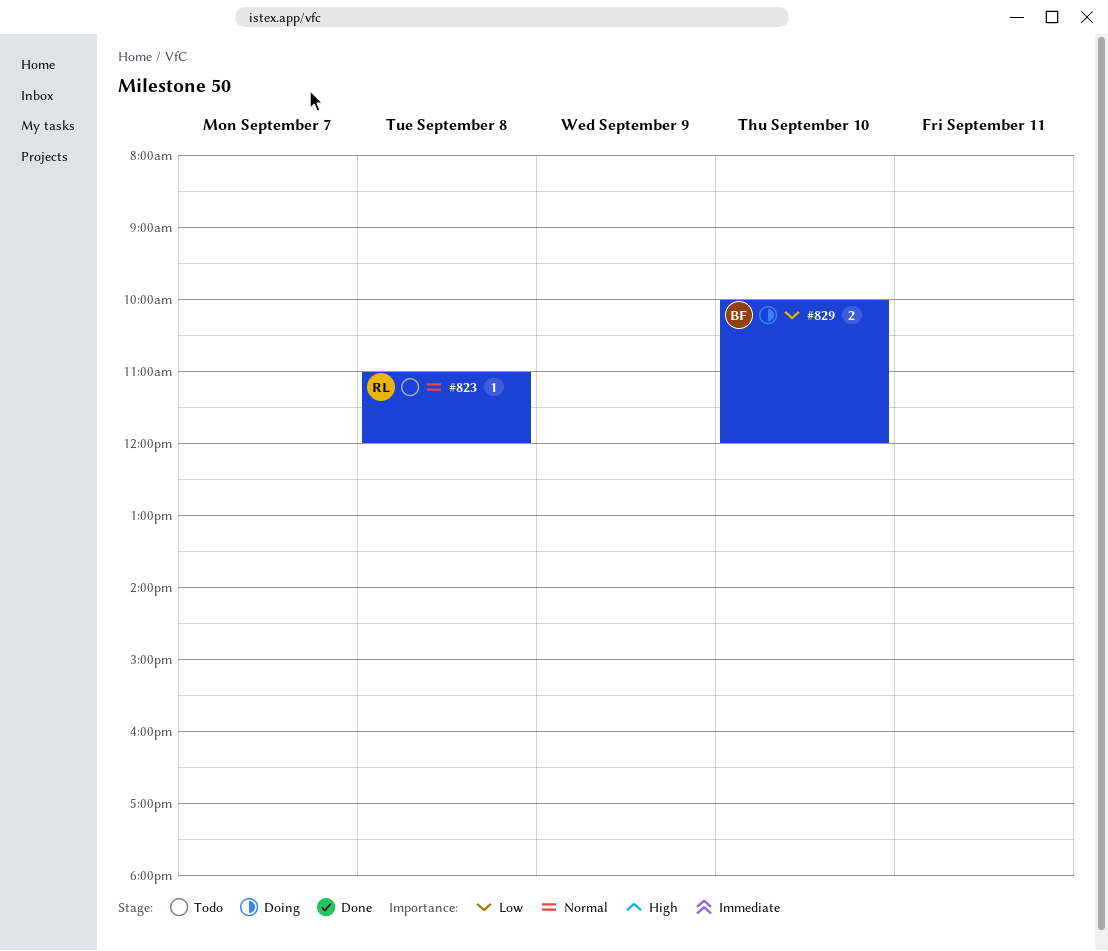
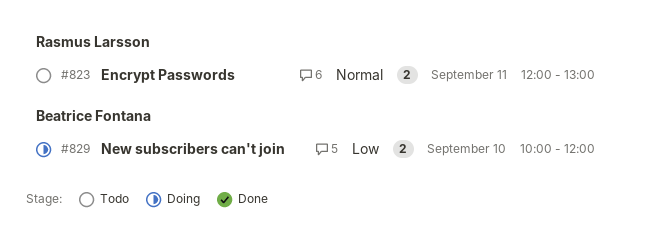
#823, estimate: 1 -> 2
#823, day: Sep 8 -> Sep 11
#823, begins: 11:00 -> 12:00
#823, ends: 12:00 -> 13:00

